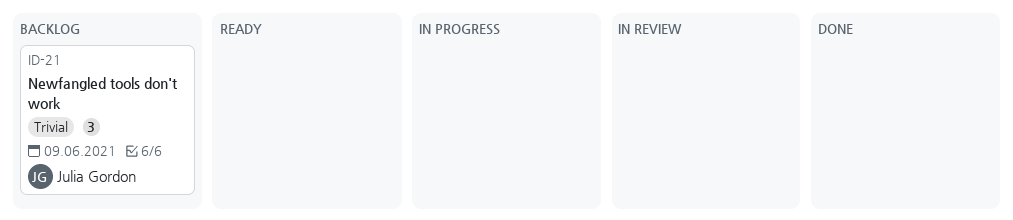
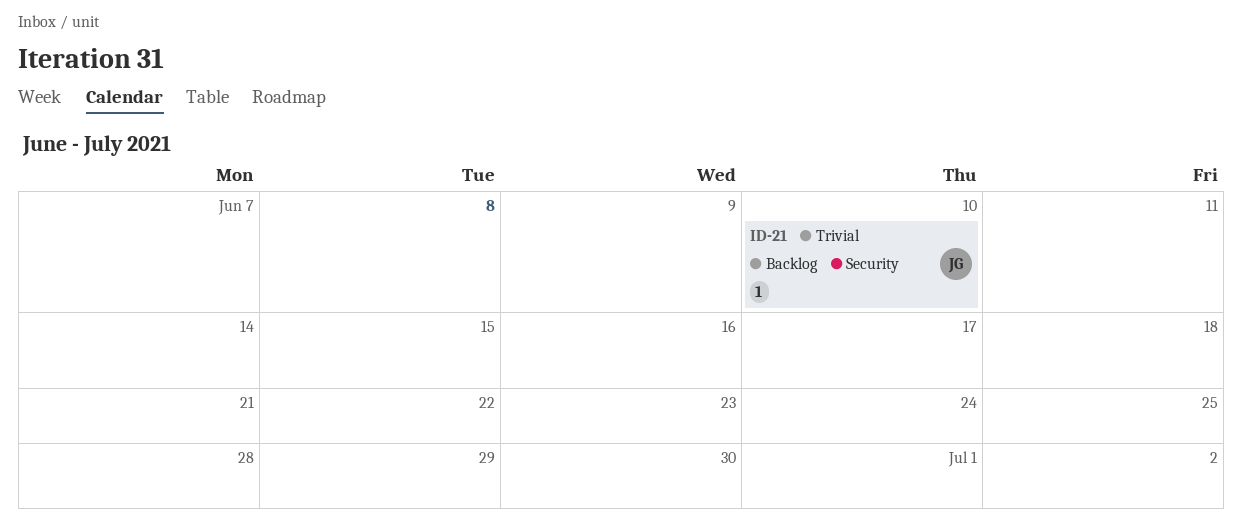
ID-21, estimate: 3 -> 1
ID-21, due: Jun 9 -> Jun 10

